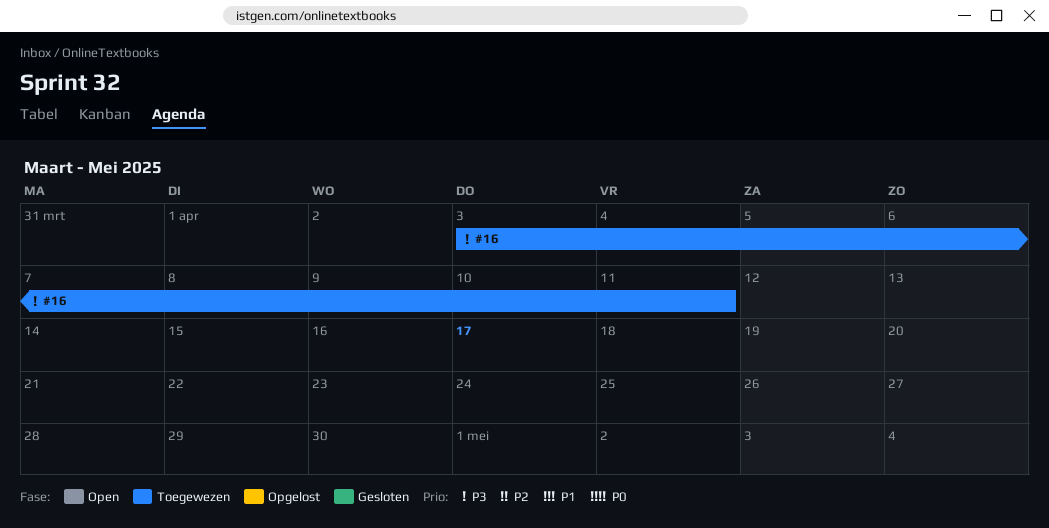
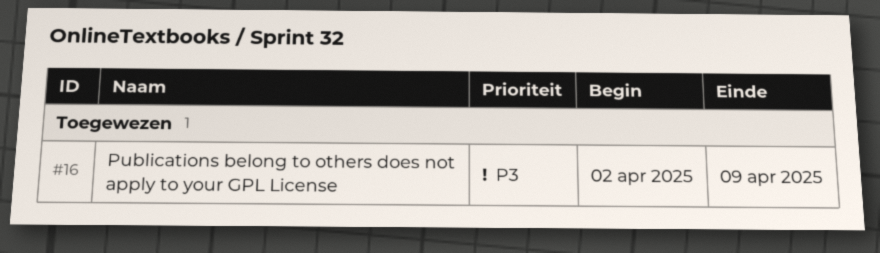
#16, start: Apr 3 -> Apr 2
#16, due: Apr 11 -> Apr 9

